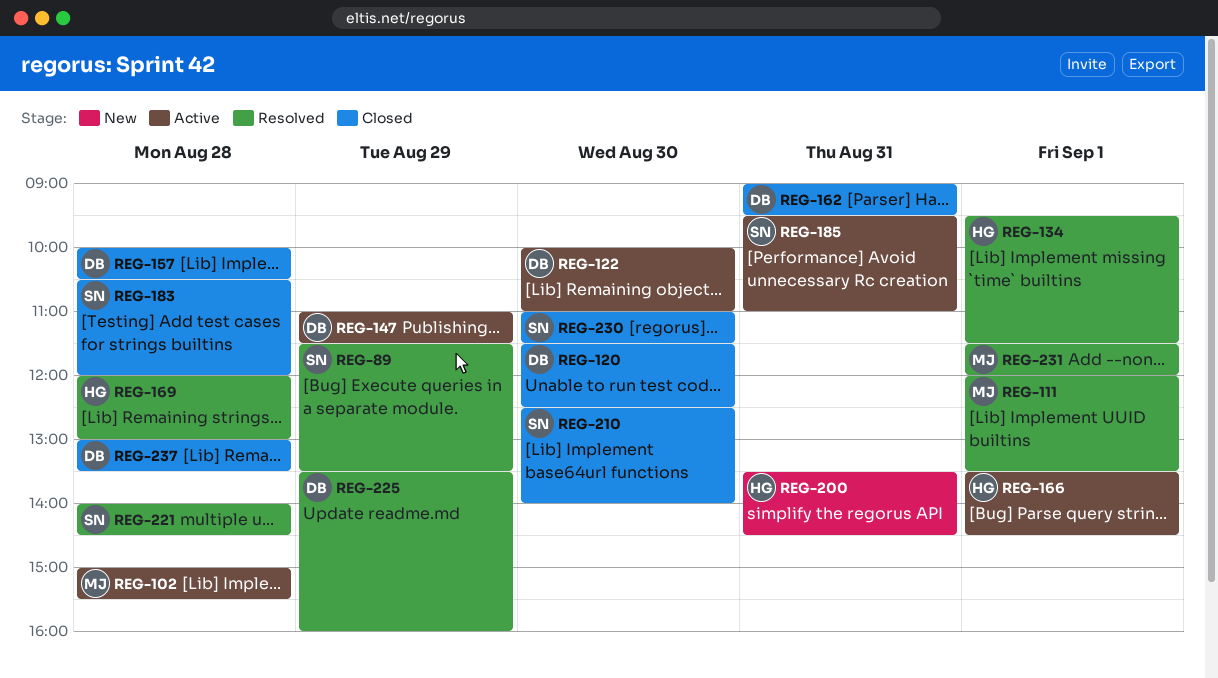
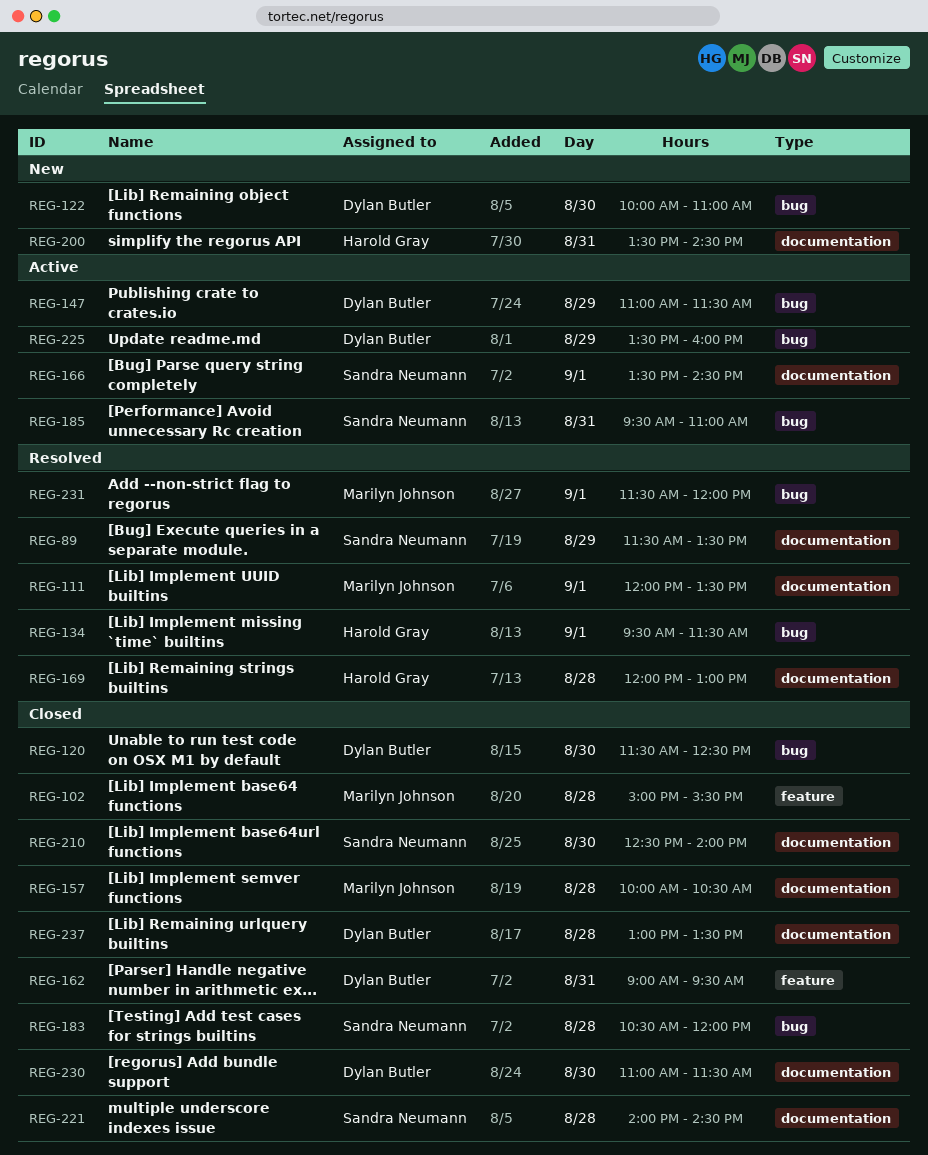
REG-102, status: Active -> Closed
REG-122, status: Active -> New
REG-157, owner: Dylan Butler -> Marilyn Johnson
REG-166, owner: Harold Gray -> Sandra Neumann
REG-221, status: Resolved -> Closed
REG-225, status: Resolved -> Active
REG-230, owner: Sandra Neumann -> Dylan Butler

